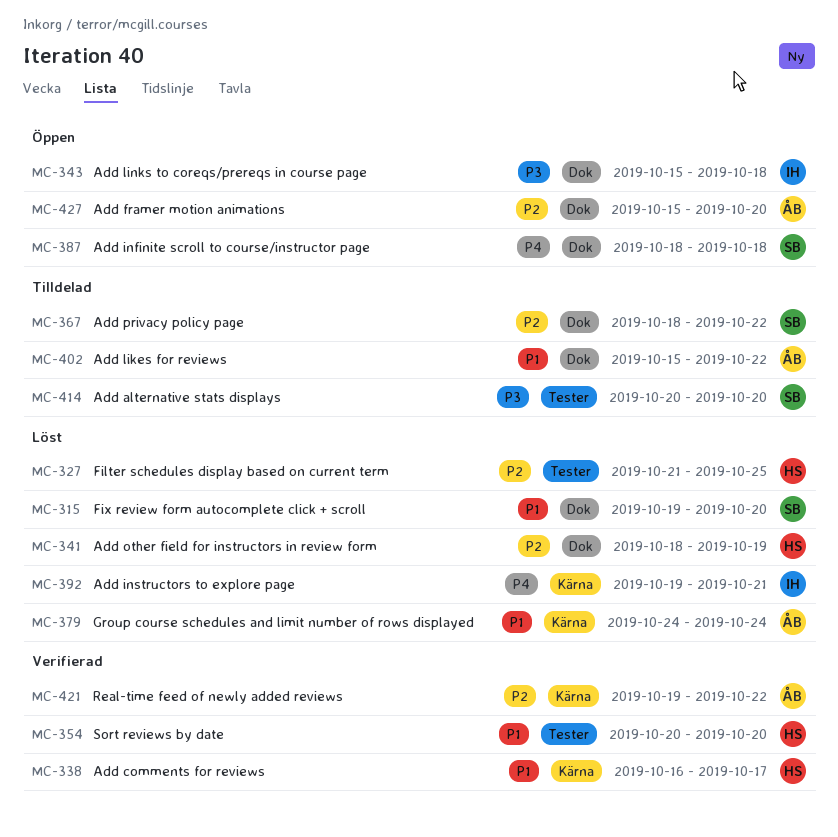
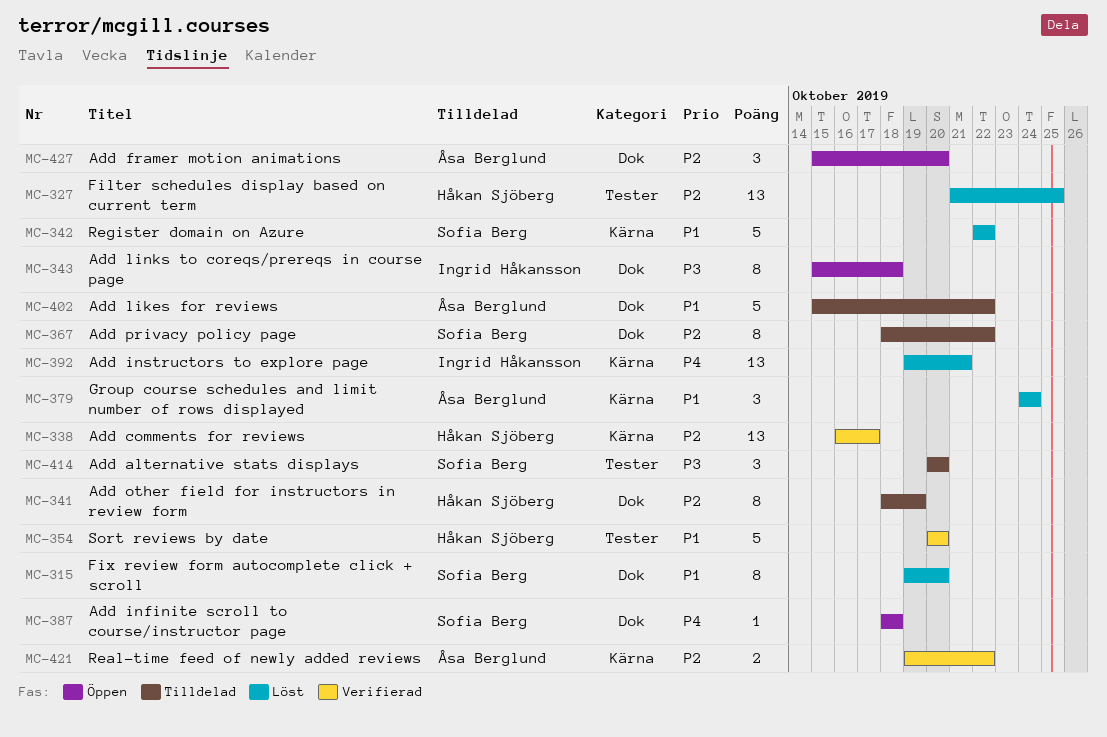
MC-338, priority: P1 -> P2
MC-341, status: Löst -> Tilldelad
MC-342: none -> present

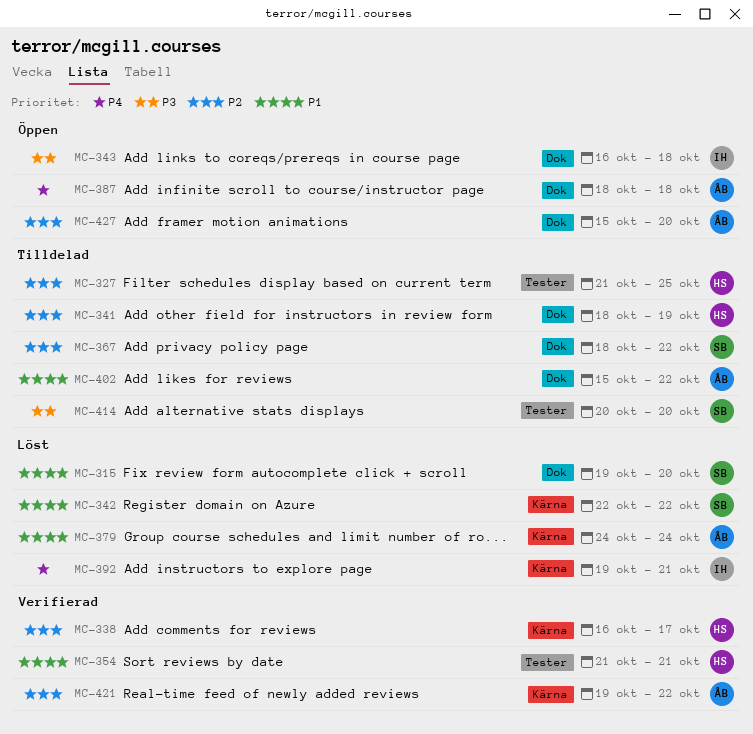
MC-327, status: Löst -> Tilldelad
MC-343, start: Oct 15 -> Oct 16
MC-354, start: Oct 20 -> Oct 21
MC-354, due: Oct 20 -> Oct 21
MC-387, owner: Sofia Berg -> Åsa Berglund

